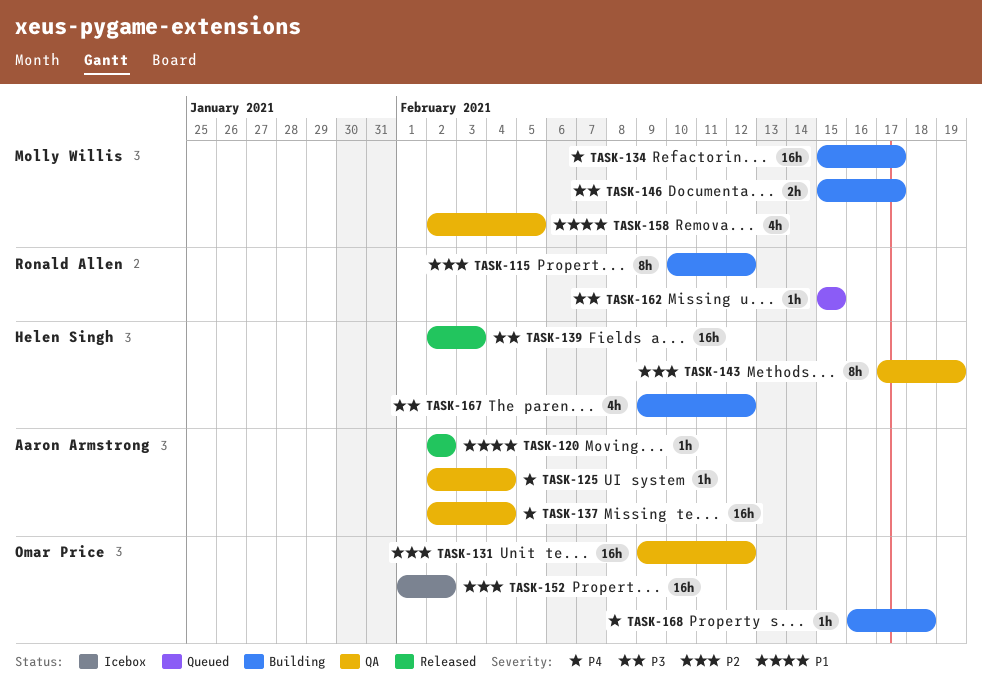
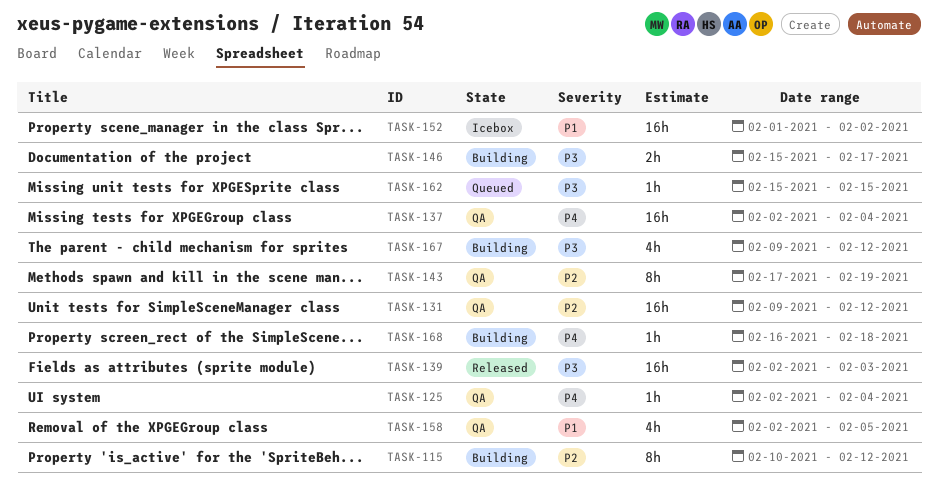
TASK-120: present -> none
TASK-134: present -> none
TASK-152, priority: P2 -> P1

